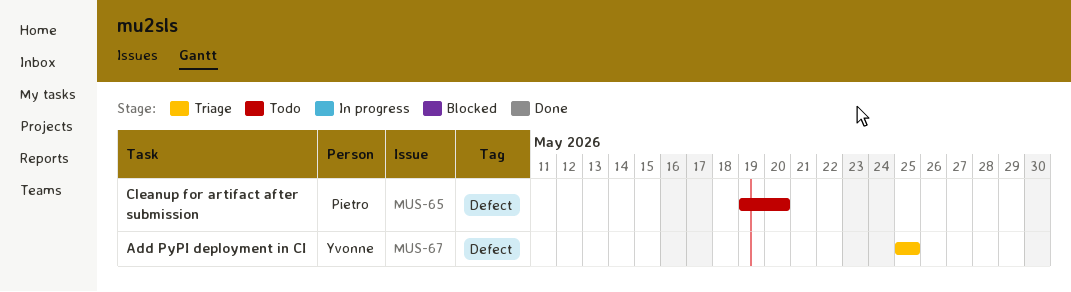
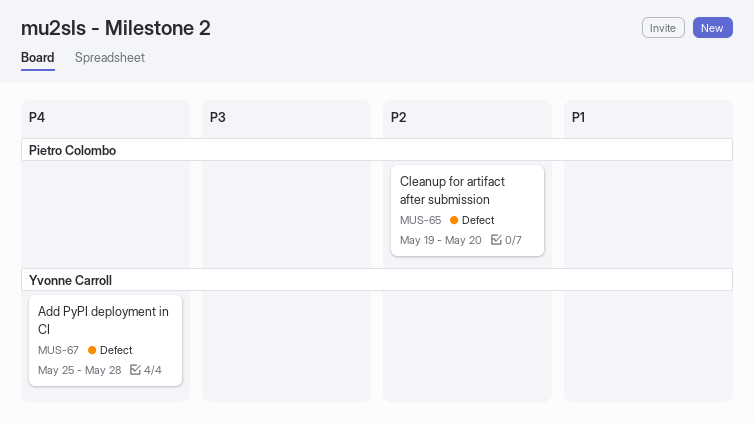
MUS-67, due: May 25 -> May 28

